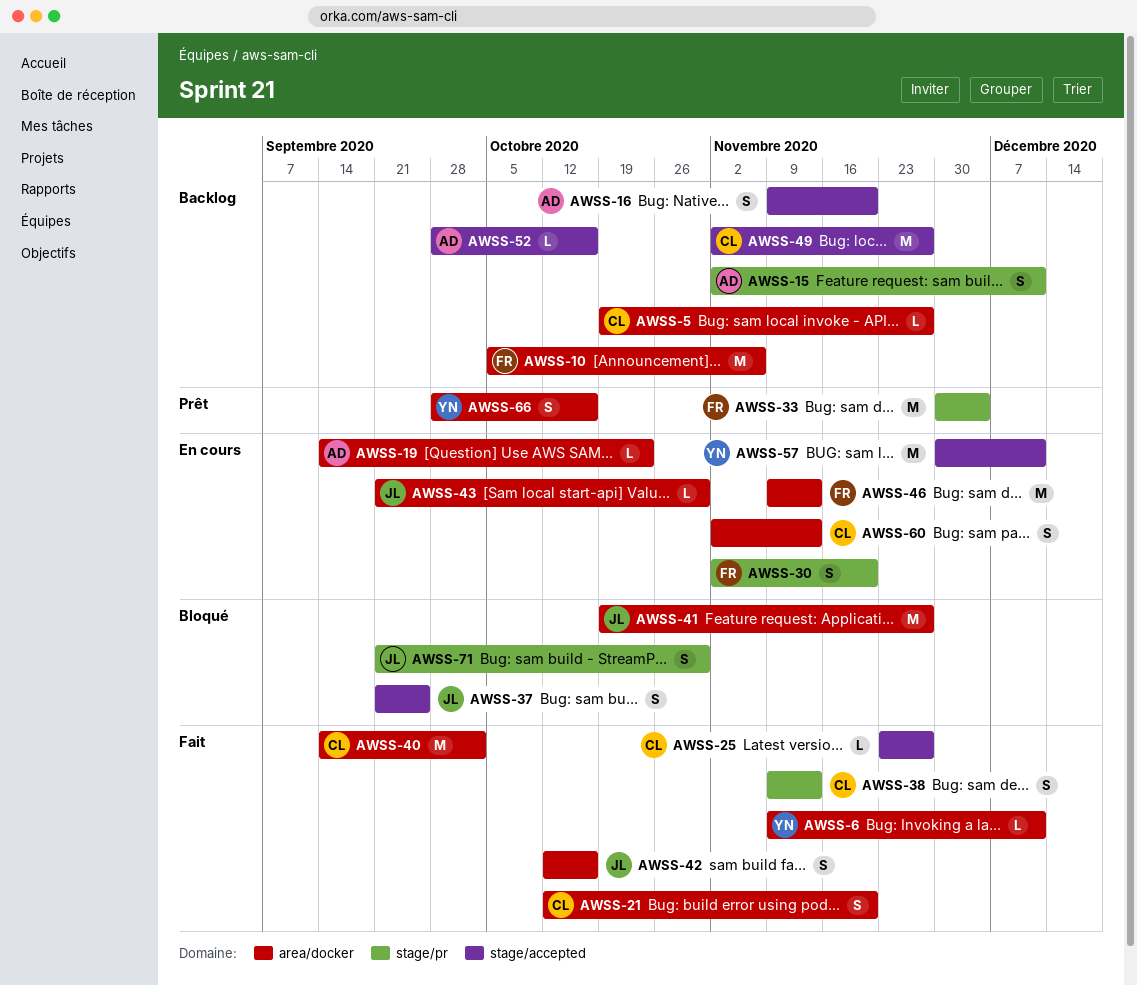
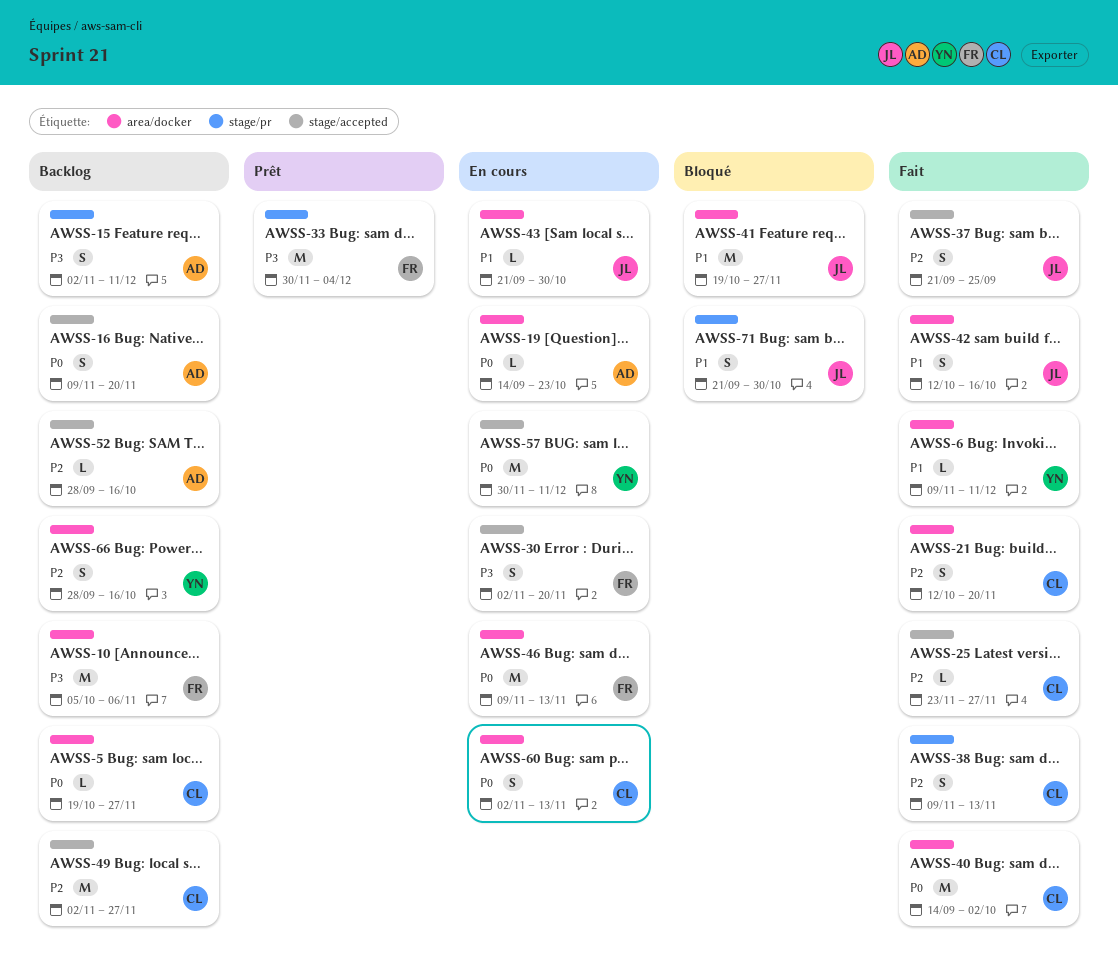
AWSS-30, label: stage/pr -> stage/accepted
AWSS-37, status: Bloqué -> Fait
AWSS-66, status: Prêt -> Backlog

